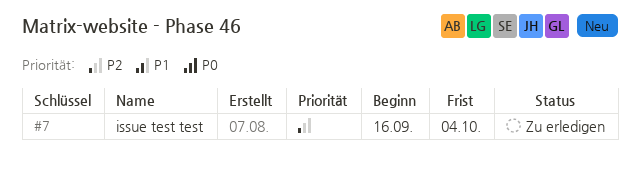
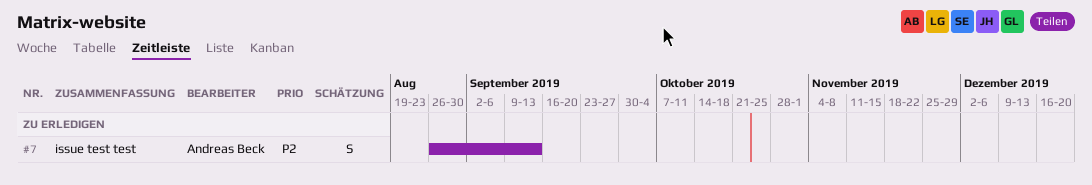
#7, start: Sep 16 -> Aug 26
#7, due: Oct 4 -> Sep 13

